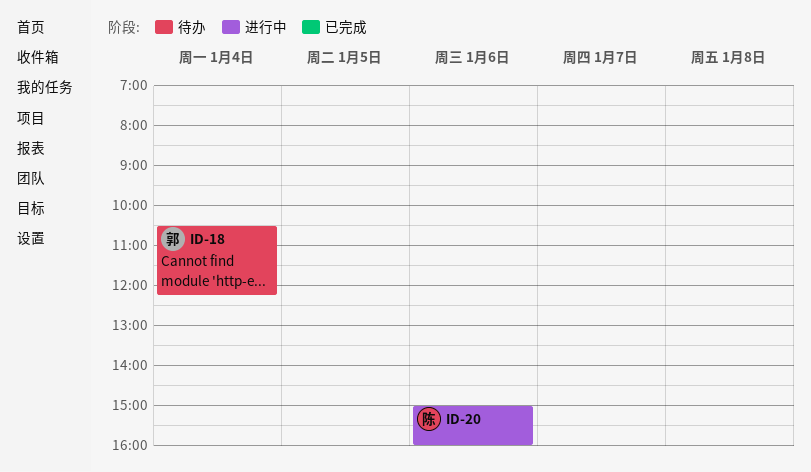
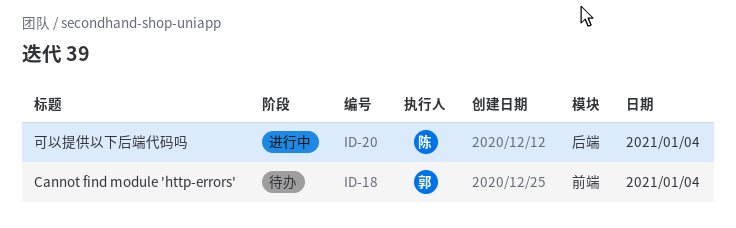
ID-20, day: Jan 6 -> Jan 4

